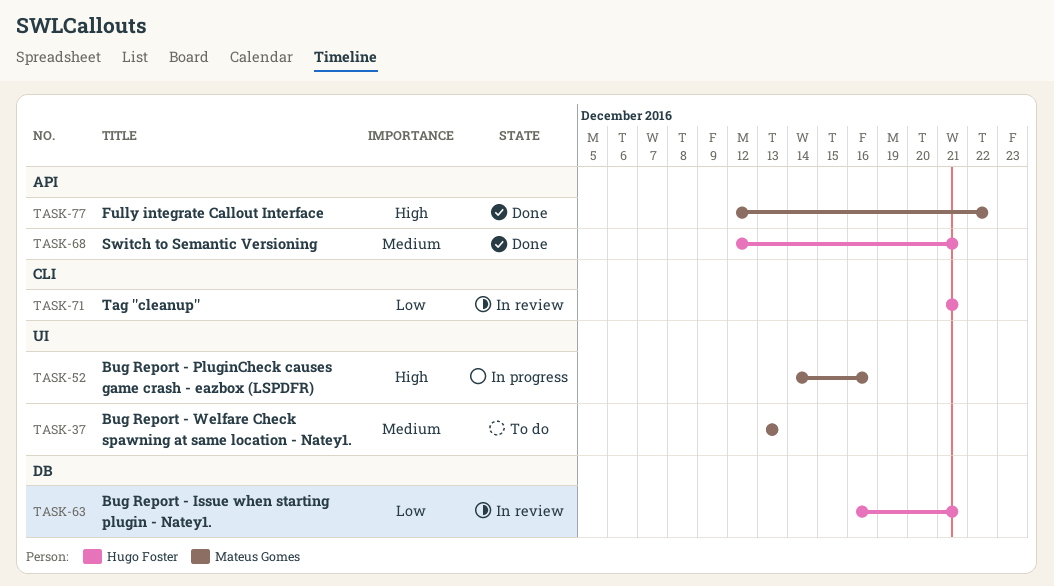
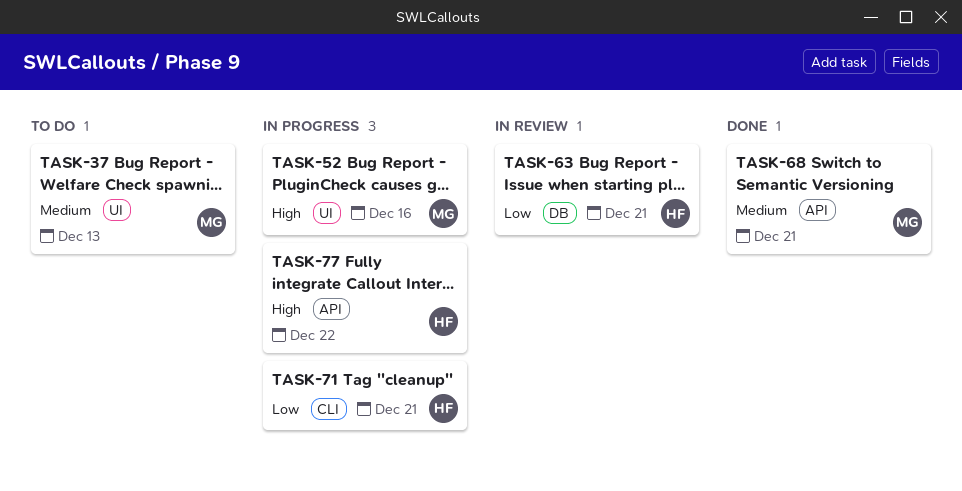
TASK-68, owner: Hugo Foster -> Mateus Gomes
TASK-71, status: In review -> In progress
TASK-77, status: Done -> In progress
TASK-77, owner: Mateus Gomes -> Hugo Foster

